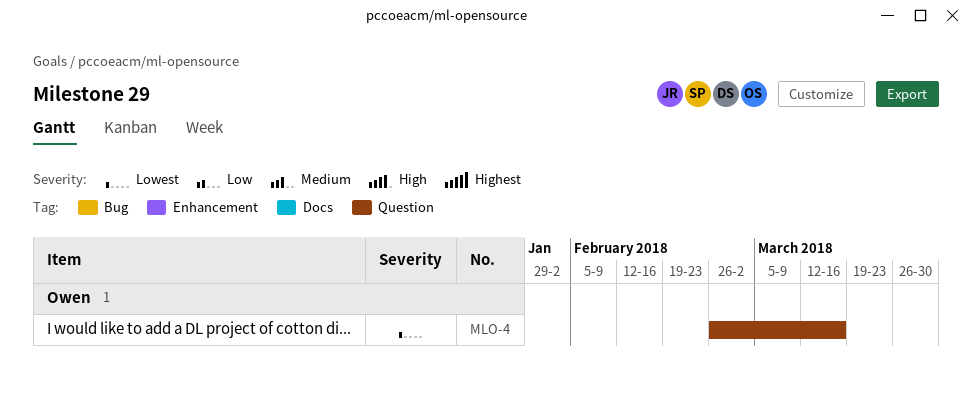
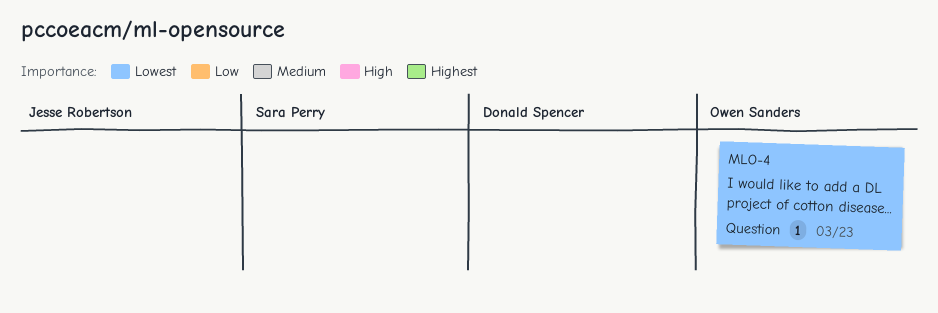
MLO-4, due: Mar 16 -> Mar 23

